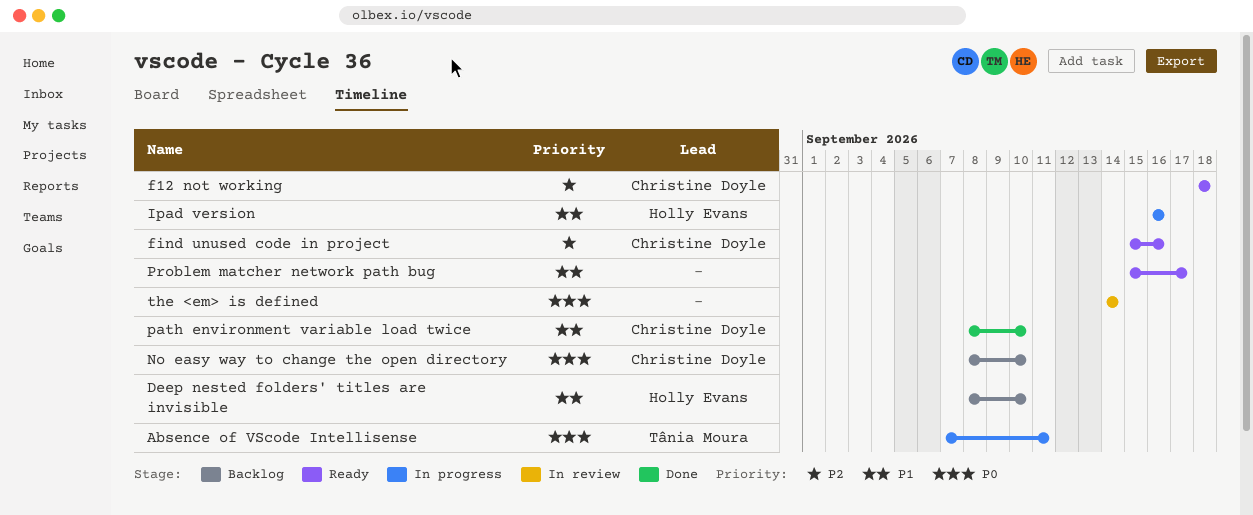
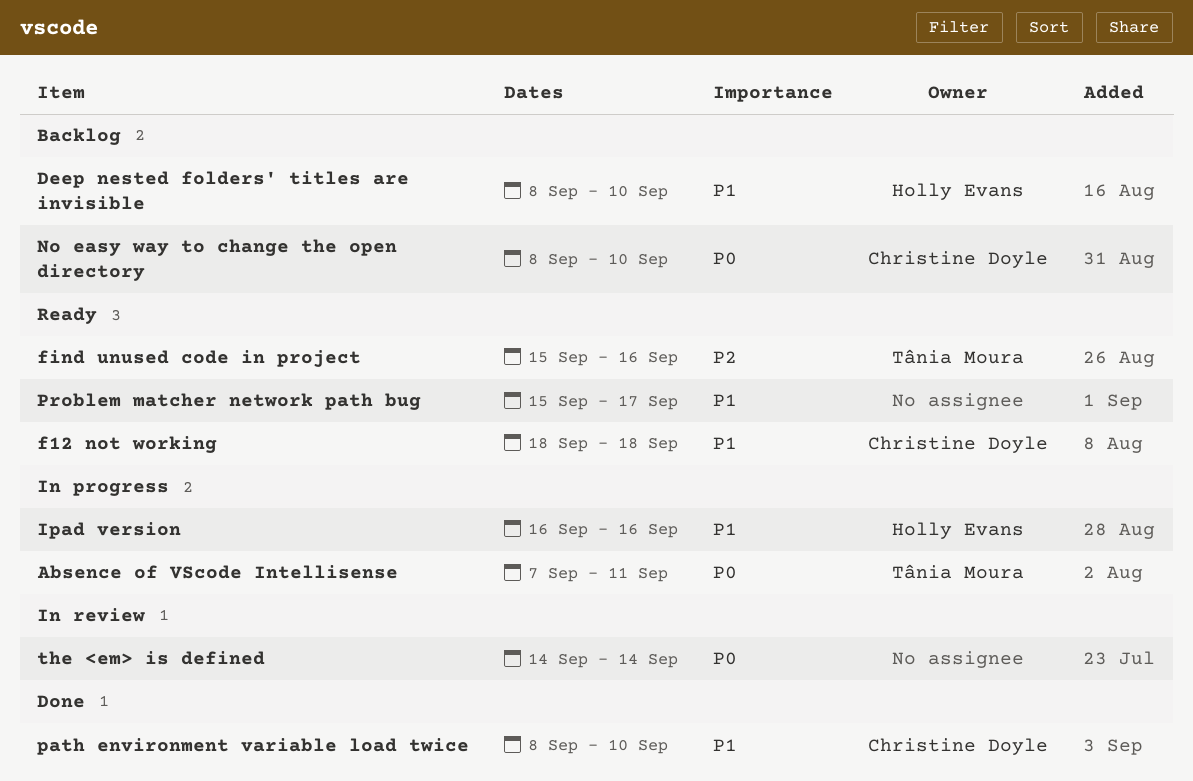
f12 not working, priority: P2 -> P1
find unused code in project, owner: Christine Doyle -> Tânia Moura

